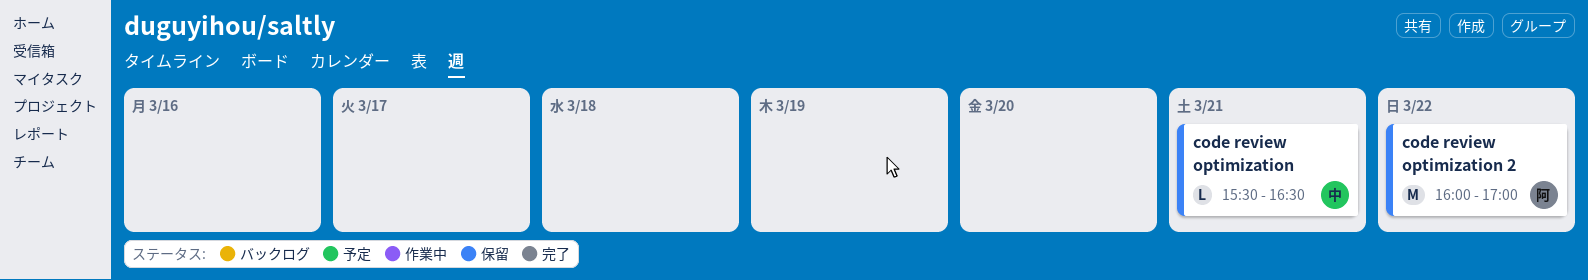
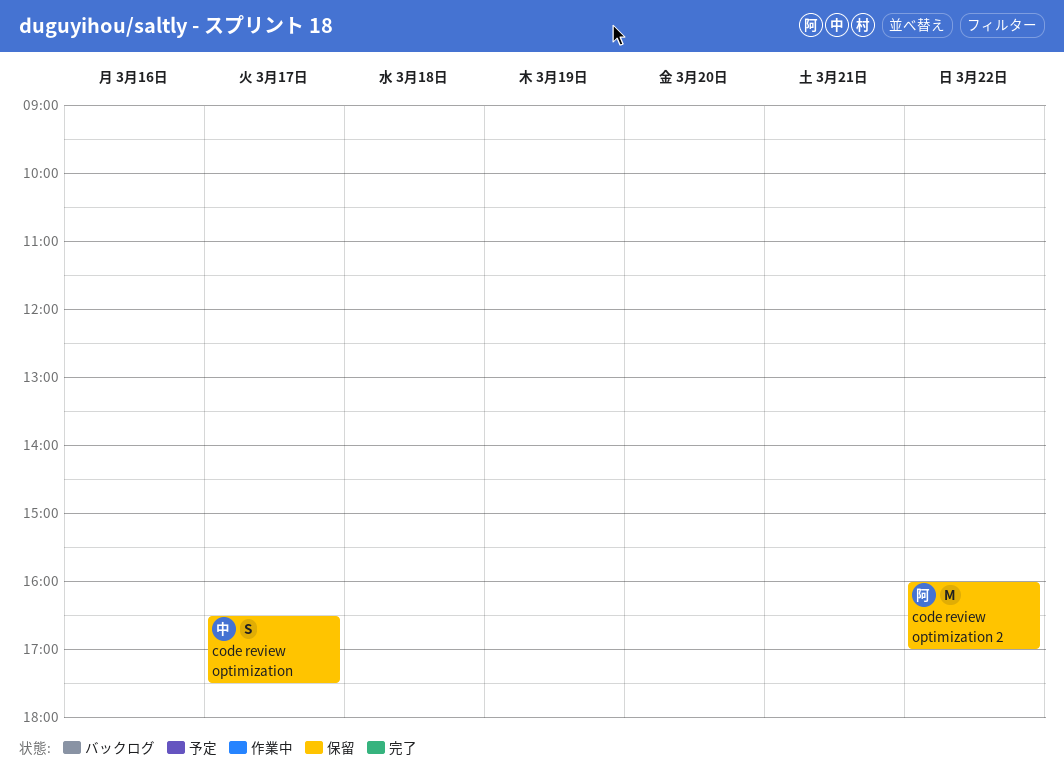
code review optimization, estimate: L -> S
code review optimization, day: Mar 21 -> Mar 17
code review optimization, begins: 15:30 -> 16:30
code review optimization, ends: 16:30 -> 17:30

